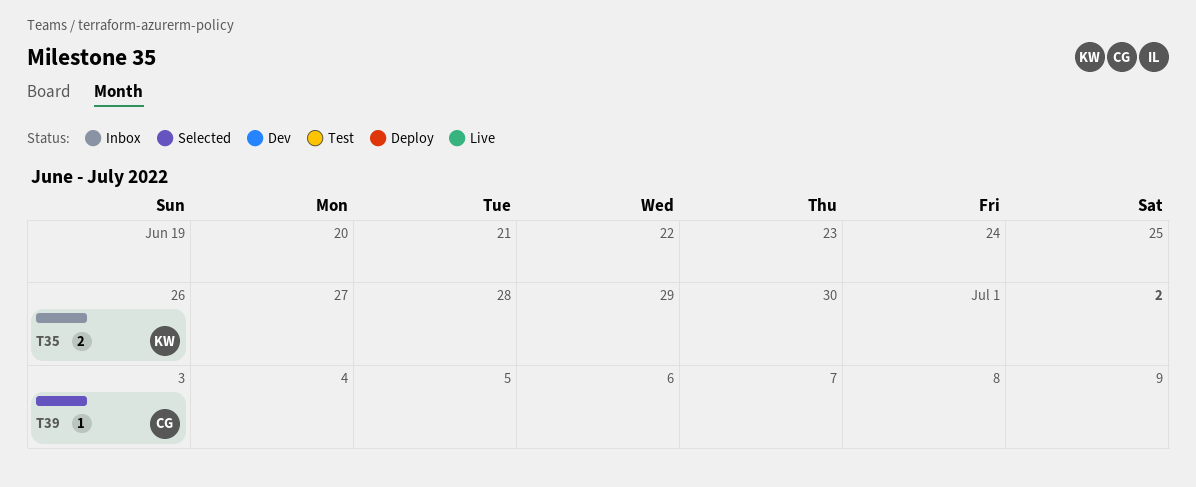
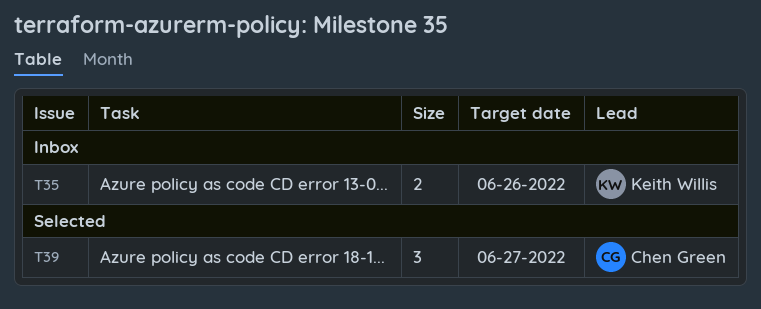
T39, estimate: 1 -> 3
T39, due: Jul 3 -> Jun 27

